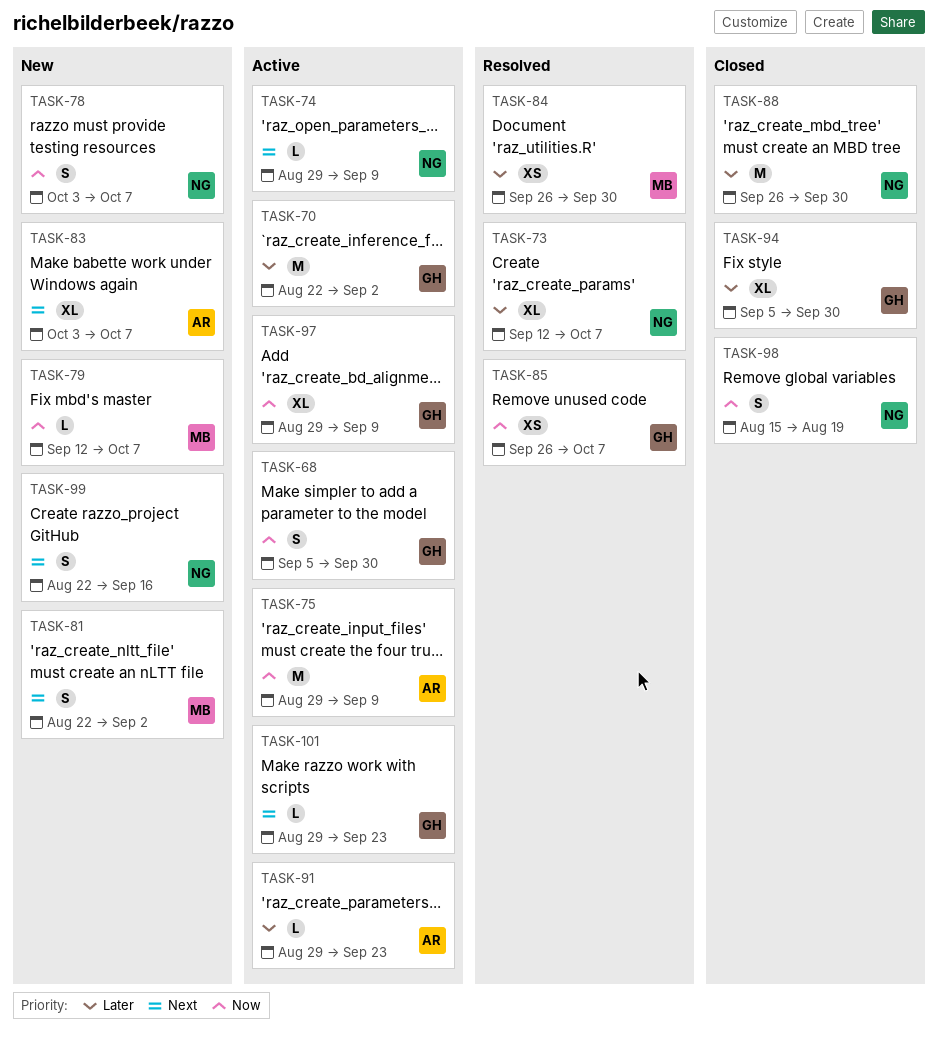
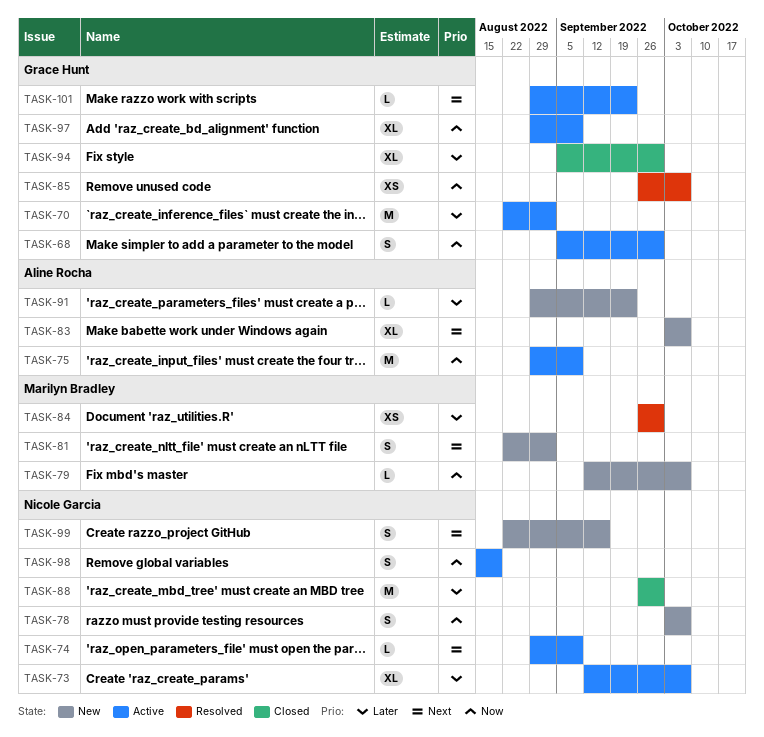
TASK-73, status: Resolved -> Active
TASK-91, status: Active -> New
TASK-98, status: Closed -> Active

